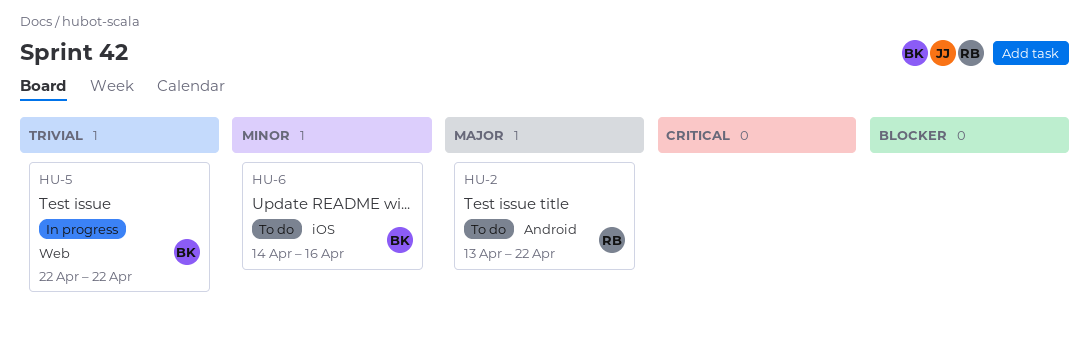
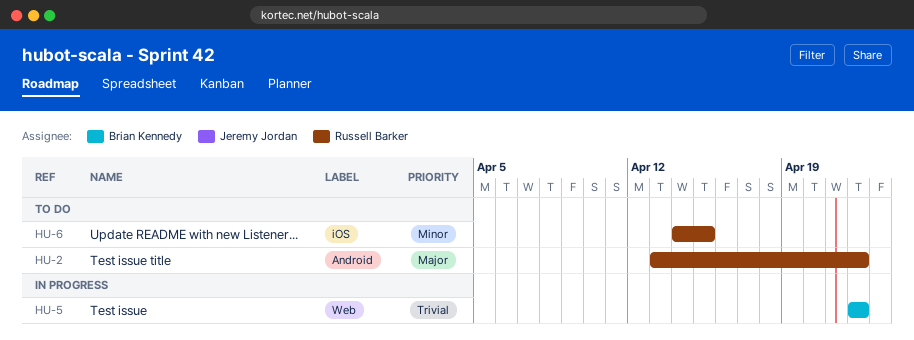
HU-6, owner: Brian Kennedy -> Russell Barker
HU-6, due: Apr 16 -> Apr 15

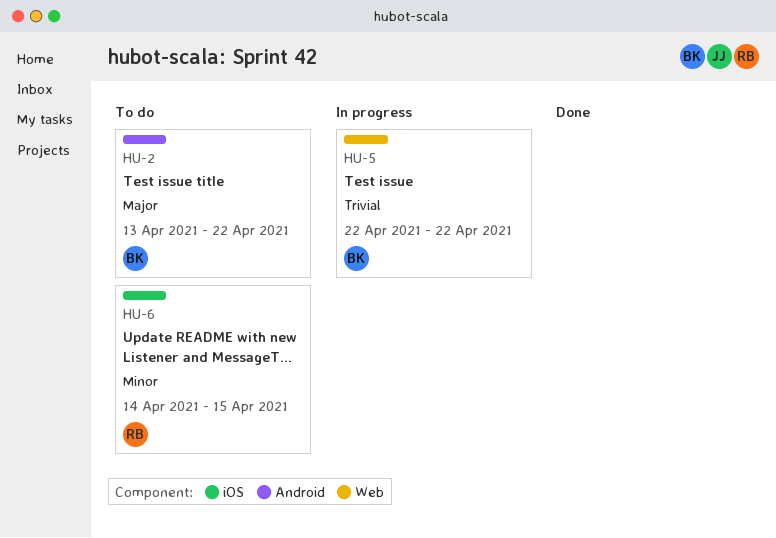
HU-2, owner: Russell Barker -> Brian Kennedy

